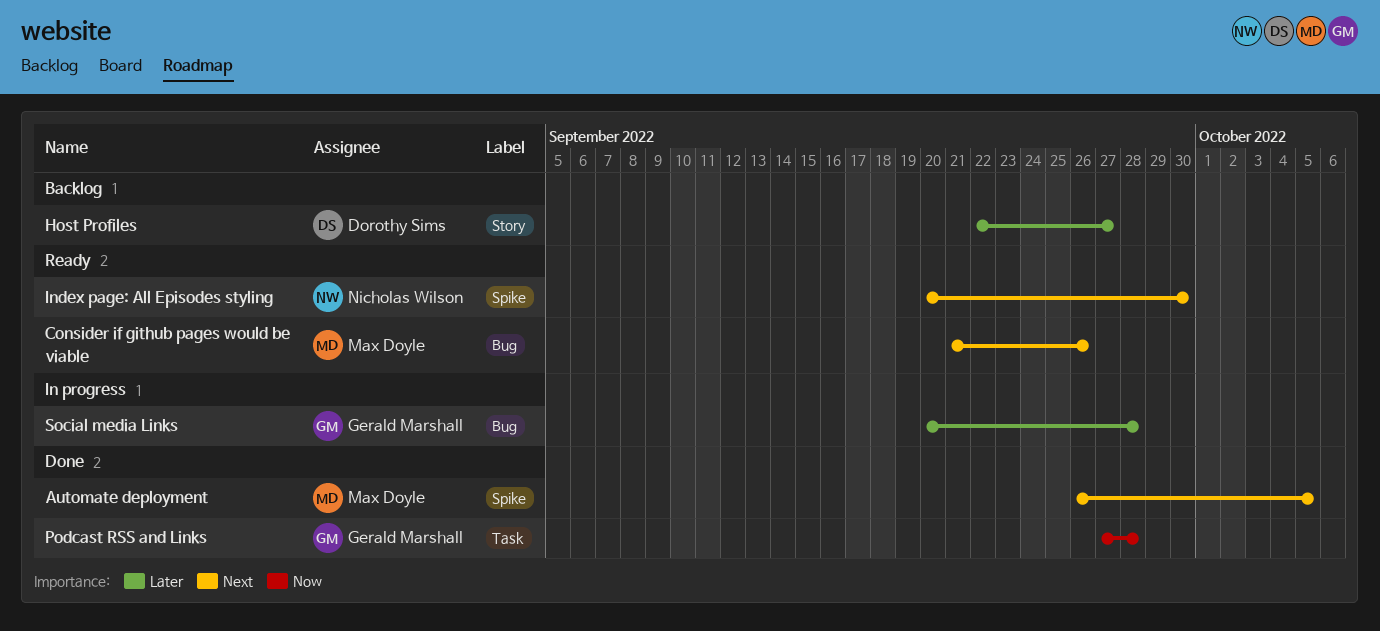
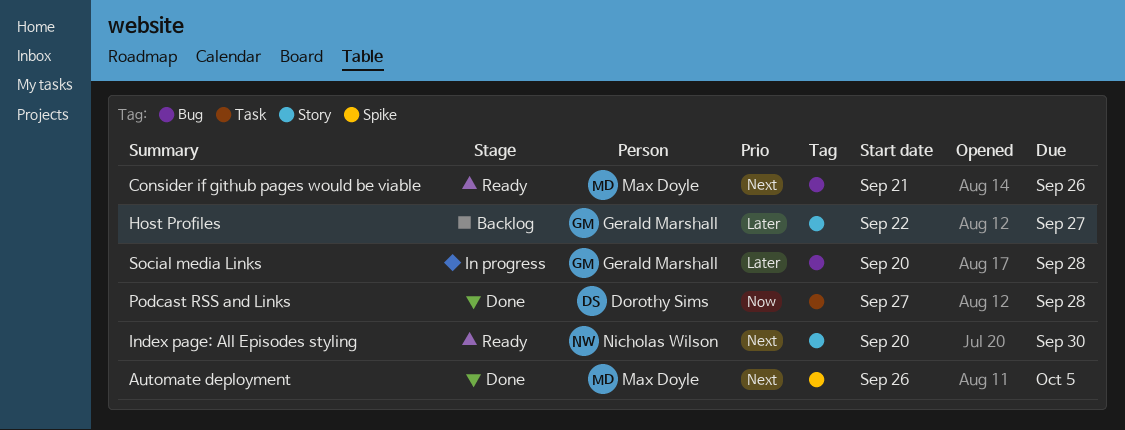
Host Profiles, owner: Dorothy Sims -> Gerald Marshall
Index page: All Episodes styling, label: Spike -> Story
Podcast RSS and Links, owner: Gerald Marshall -> Dorothy Sims

